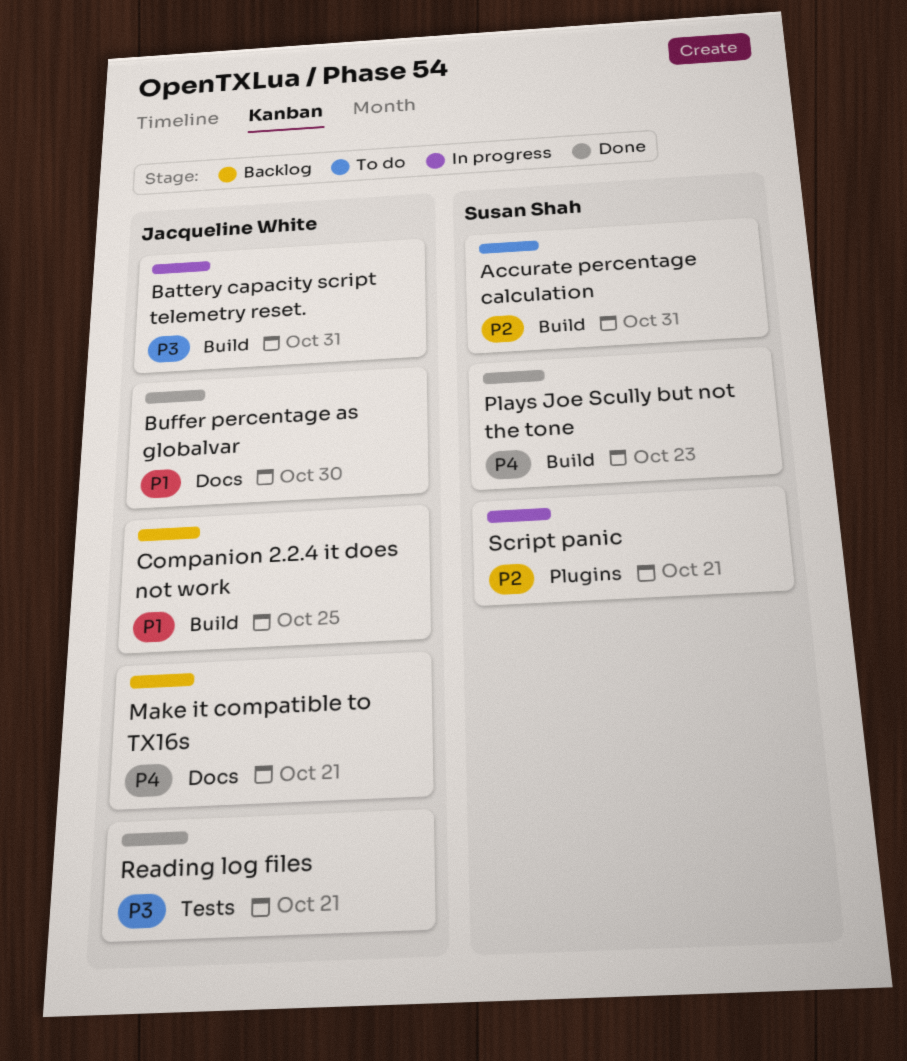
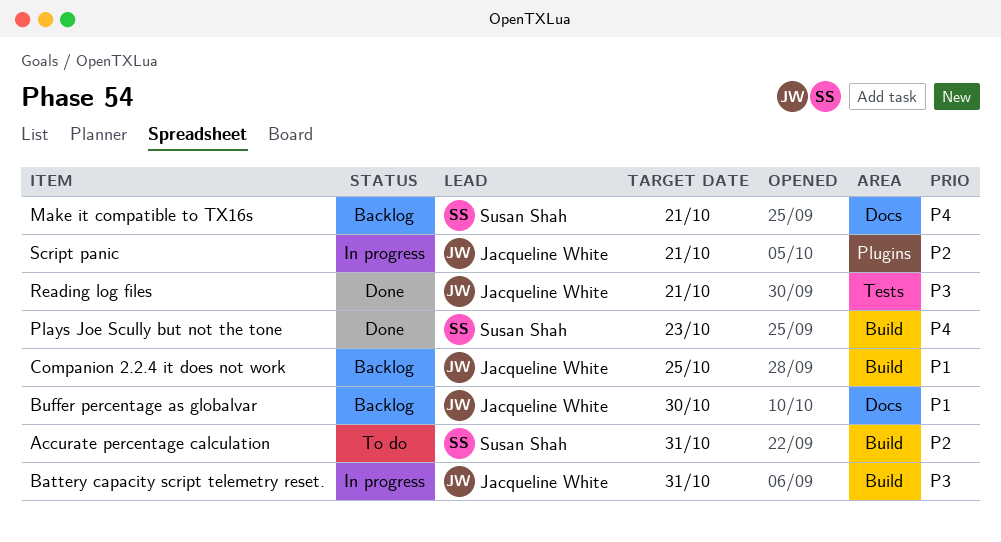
Buffer percentage as globalvar, status: Done -> Backlog
Make it compatible to TX16s, owner: Jacqueline White -> Susan Shah
Script panic, owner: Susan Shah -> Jacqueline White

